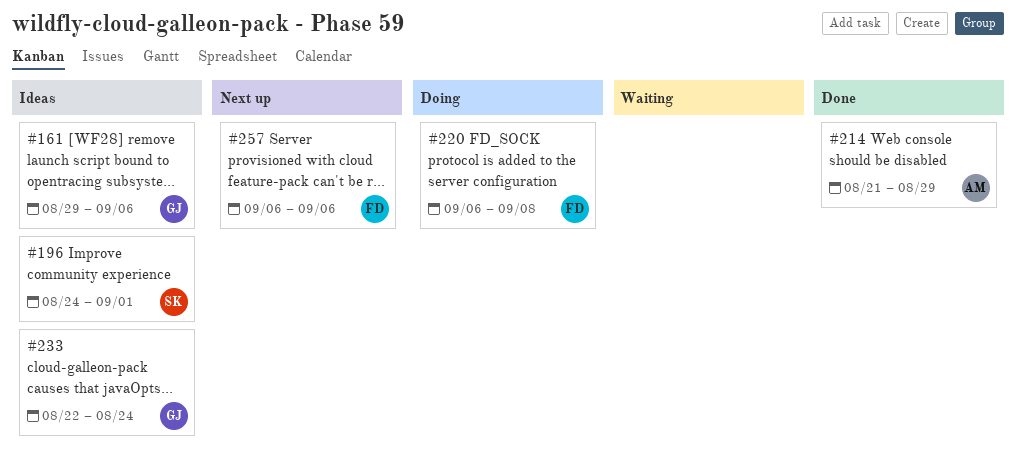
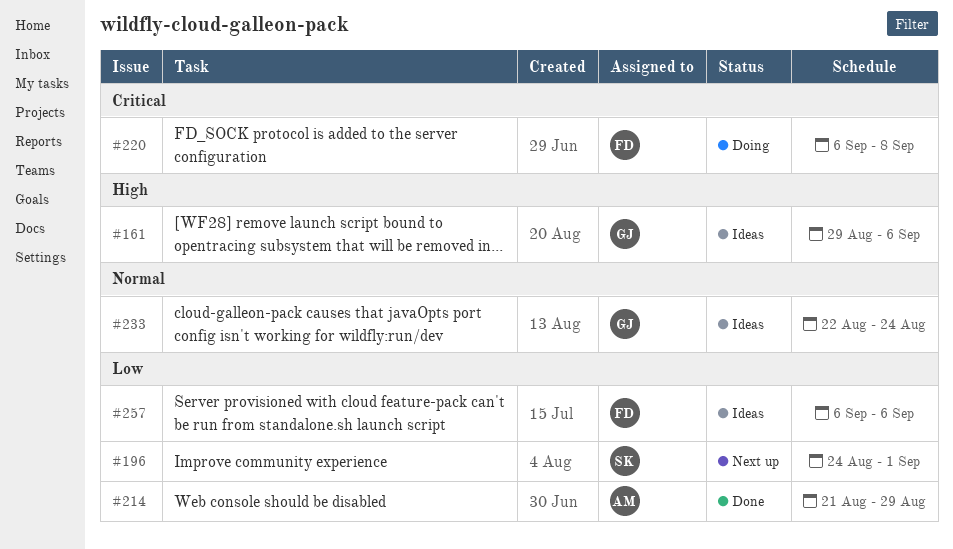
#196, status: Ideas -> Next up
#257, status: Next up -> Ideas

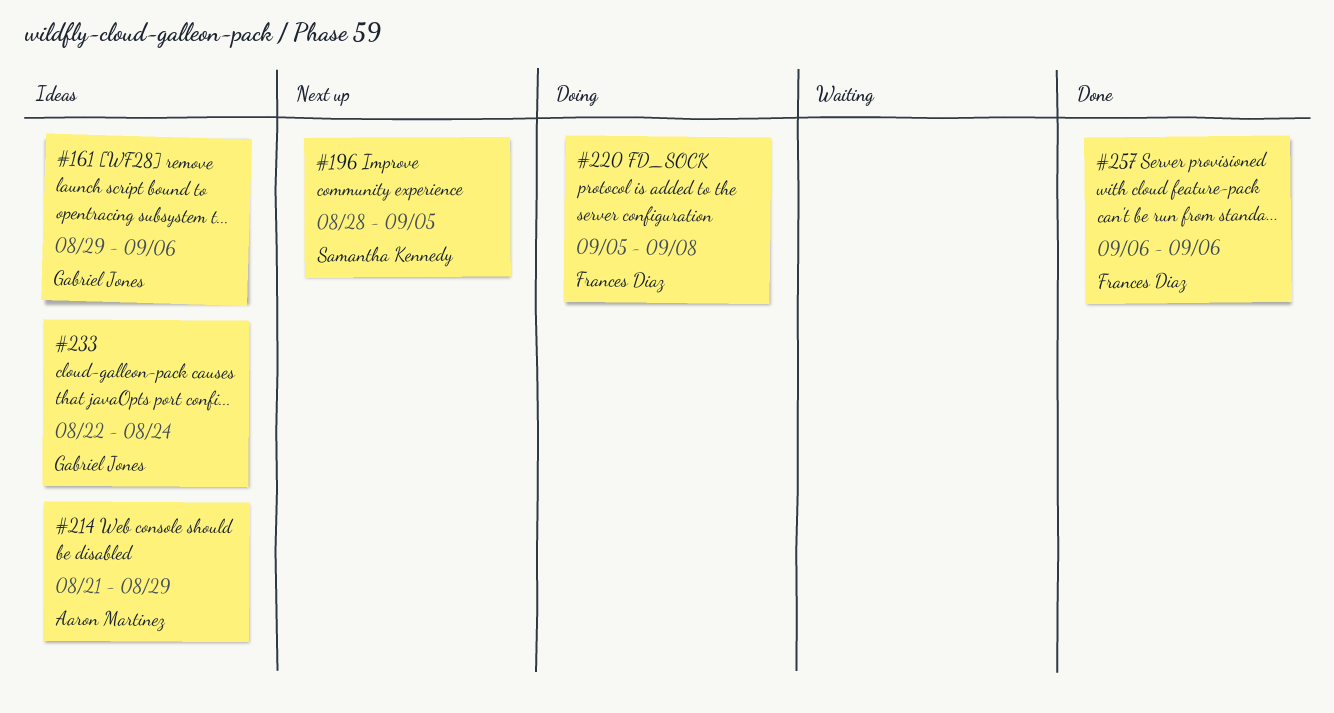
#196, start: Aug 24 -> Aug 28
#196, due: Sep 1 -> Sep 5
#214, status: Done -> Ideas
#220, start: Sep 6 -> Sep 5
#257, status: Ideas -> Done

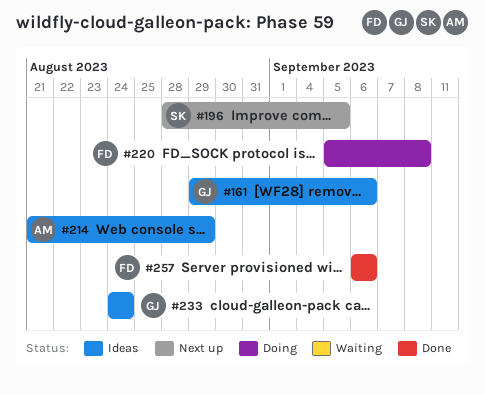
#233, start: Aug 22 -> Aug 24

